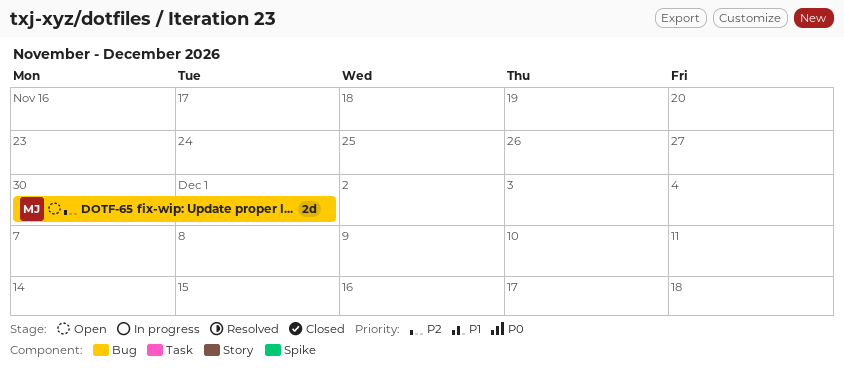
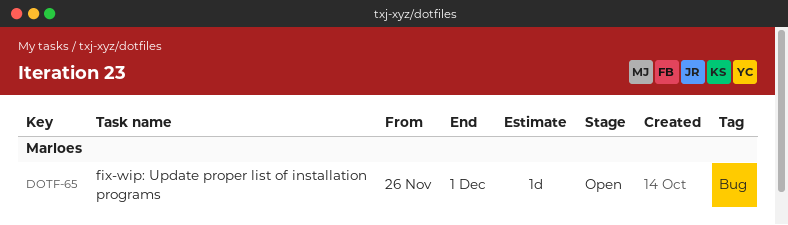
DOTF-65, estimate: 2d -> 1d
DOTF-65, start: Nov 30 -> Nov 26

